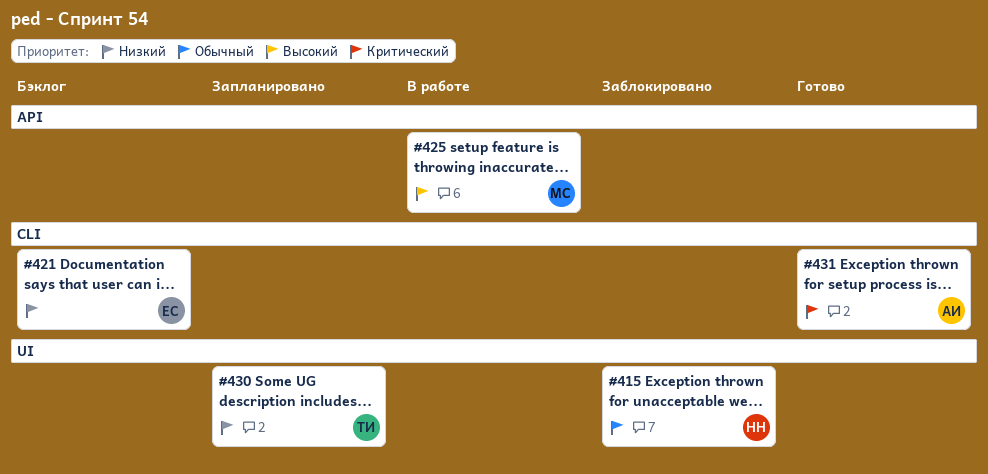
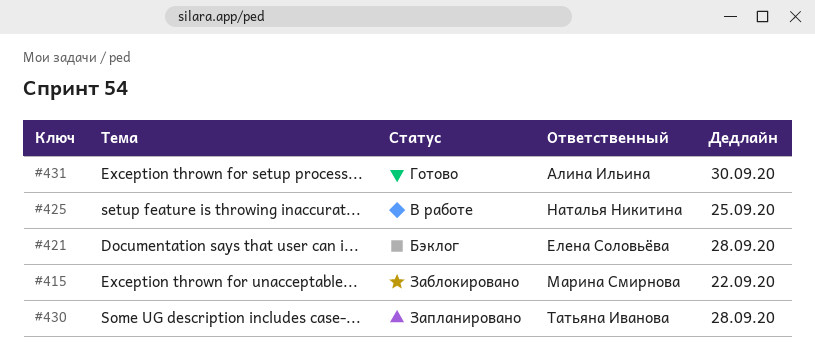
#415, owner: Наталья Никитина -> Марина Смирнова
#425, owner: Марина Смирнова -> Наталья Никитина

